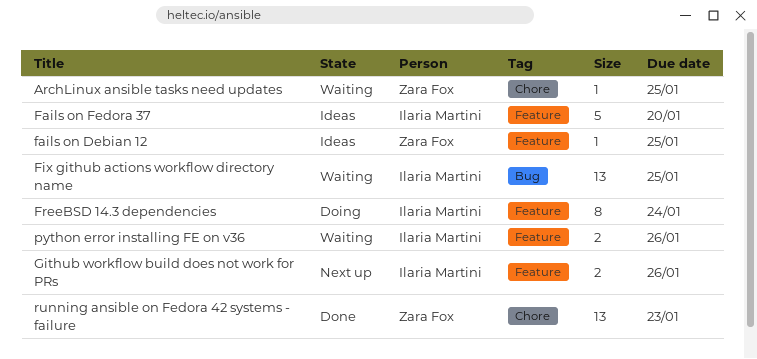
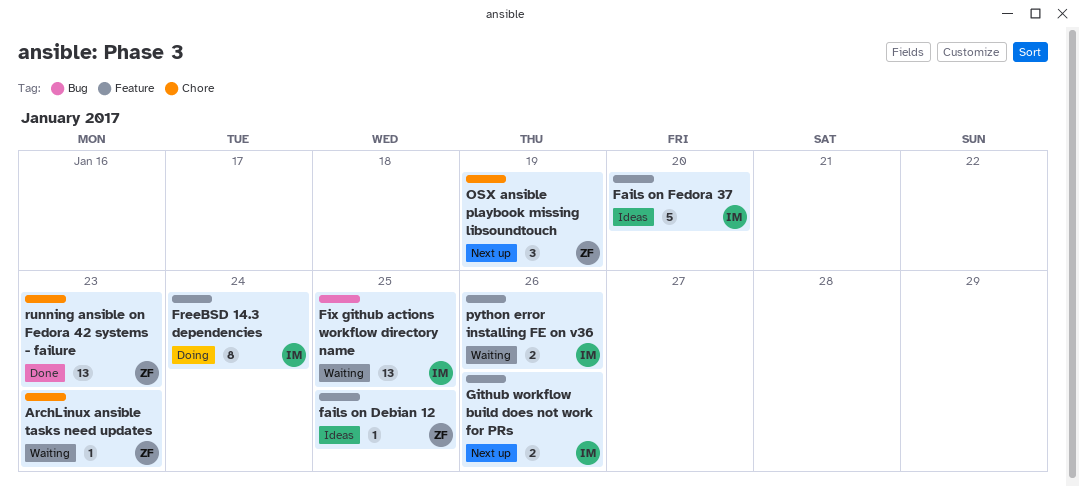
ArchLinux ansible tasks need updates, due: Jan 25 -> Jan 23
OSX ansible playbook missing libsoundtouch: none -> present

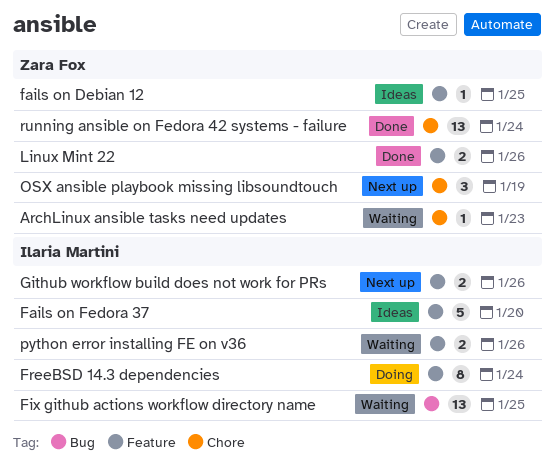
Linux Mint 22: none -> present
running ansible on Fedora 42 systems - failure, due: Jan 23 -> Jan 24

